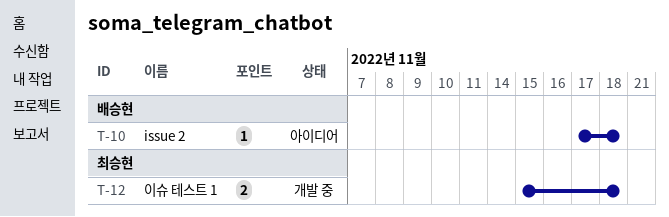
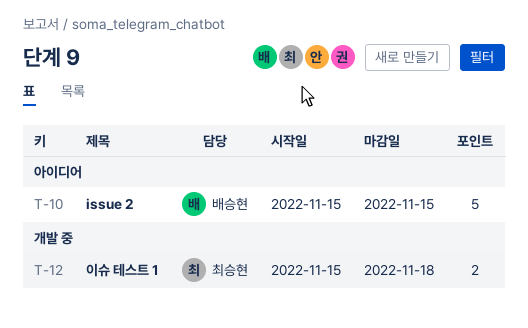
T-10, estimate: 1 -> 5
T-10, start: Nov 17 -> Nov 15
T-10, due: Nov 18 -> Nov 15

